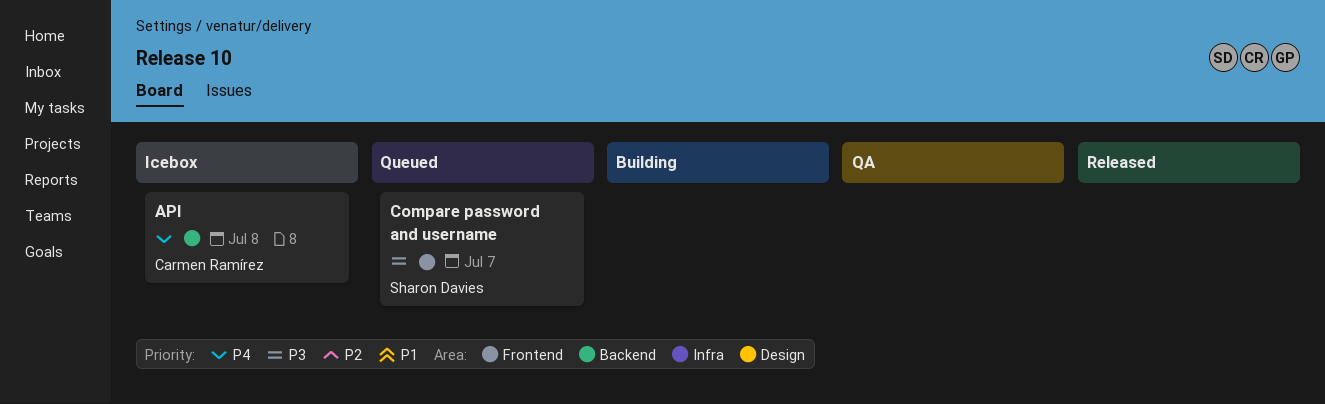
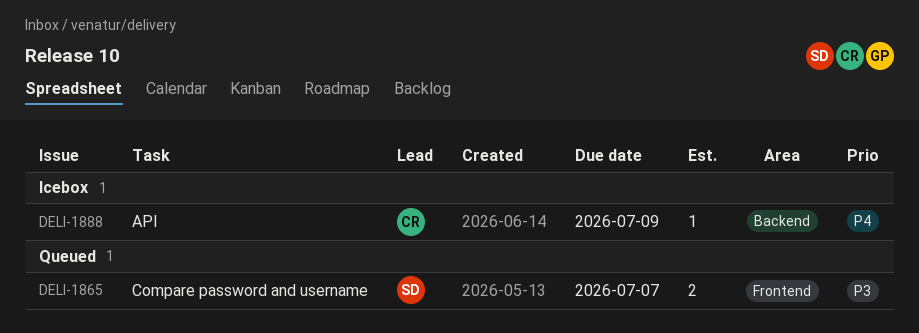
API, due: Jul 8 -> Jul 9

